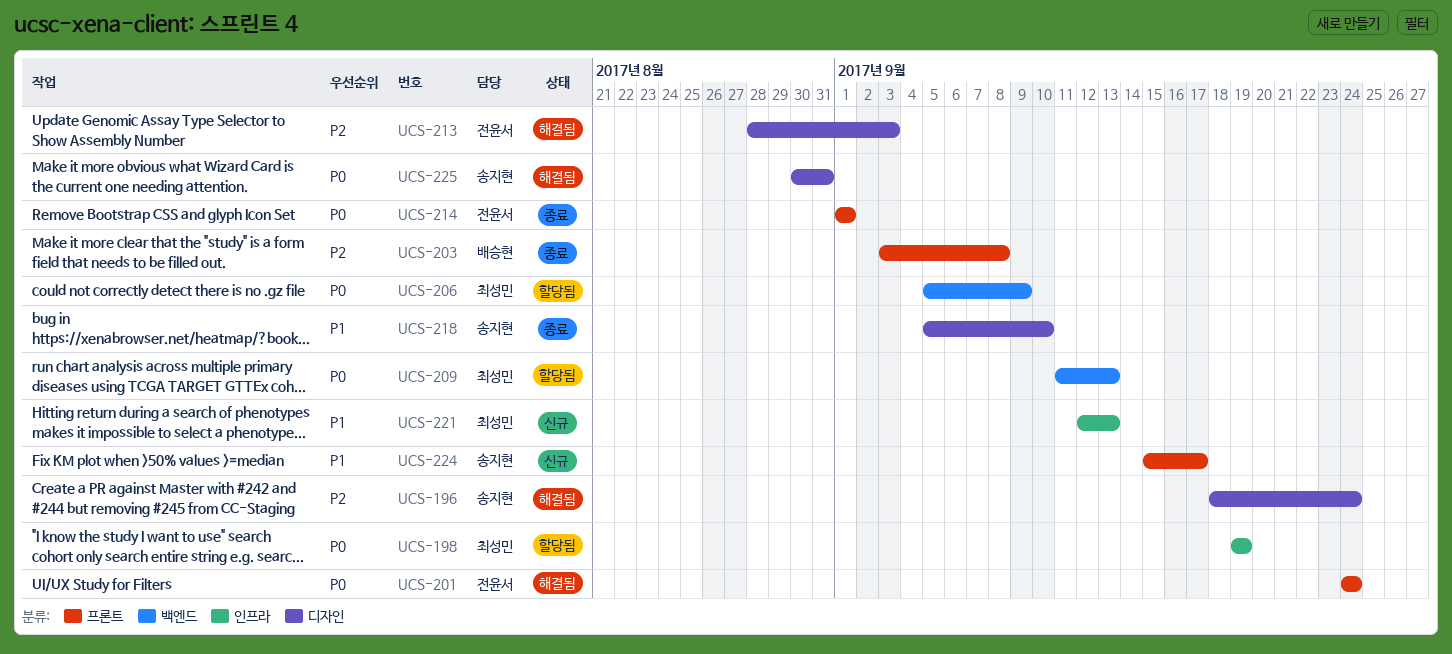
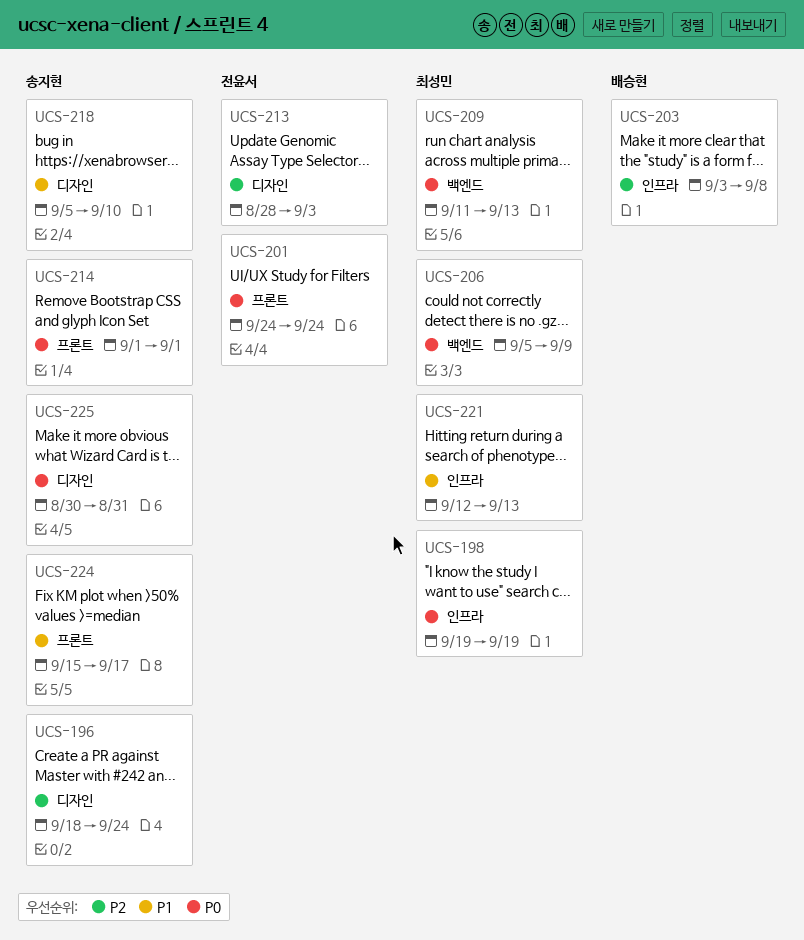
UCS-203, label: 프론트 -> 인프라
UCS-214, owner: 전윤서 -> 송지현

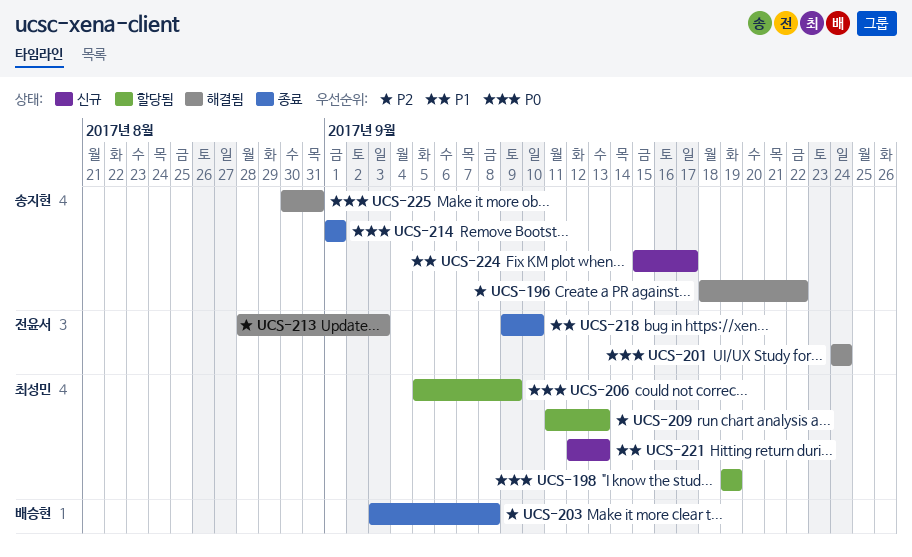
UCS-196, due: Sep 24 -> Sep 22
UCS-209, priority: P0 -> P2
UCS-218, owner: 송지현 -> 전윤서
UCS-218, start: Sep 5 -> Sep 9

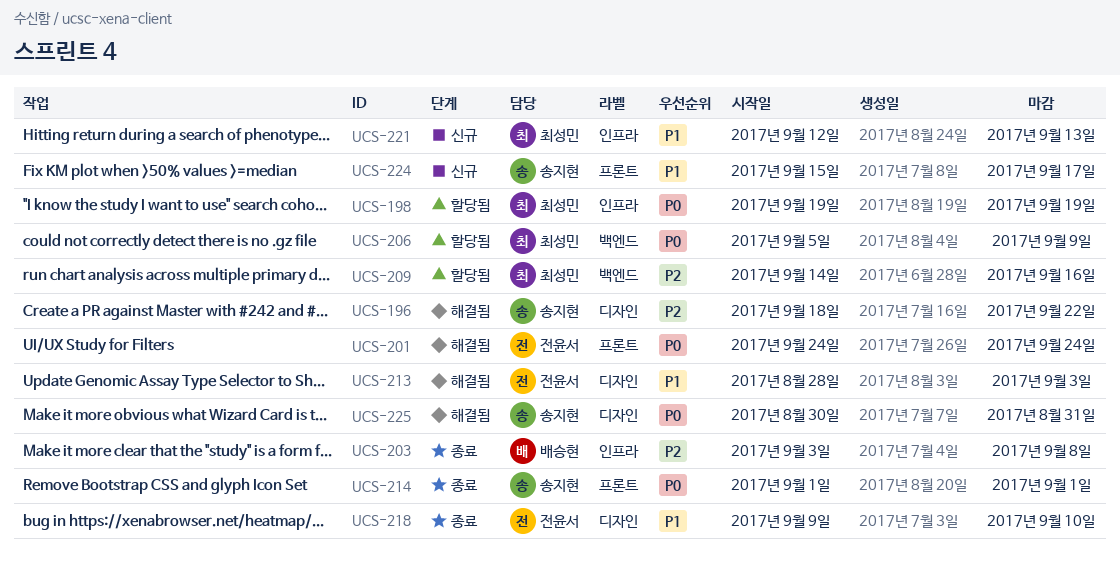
UCS-209, start: Sep 11 -> Sep 14
UCS-209, due: Sep 13 -> Sep 16
UCS-213, priority: P2 -> P1

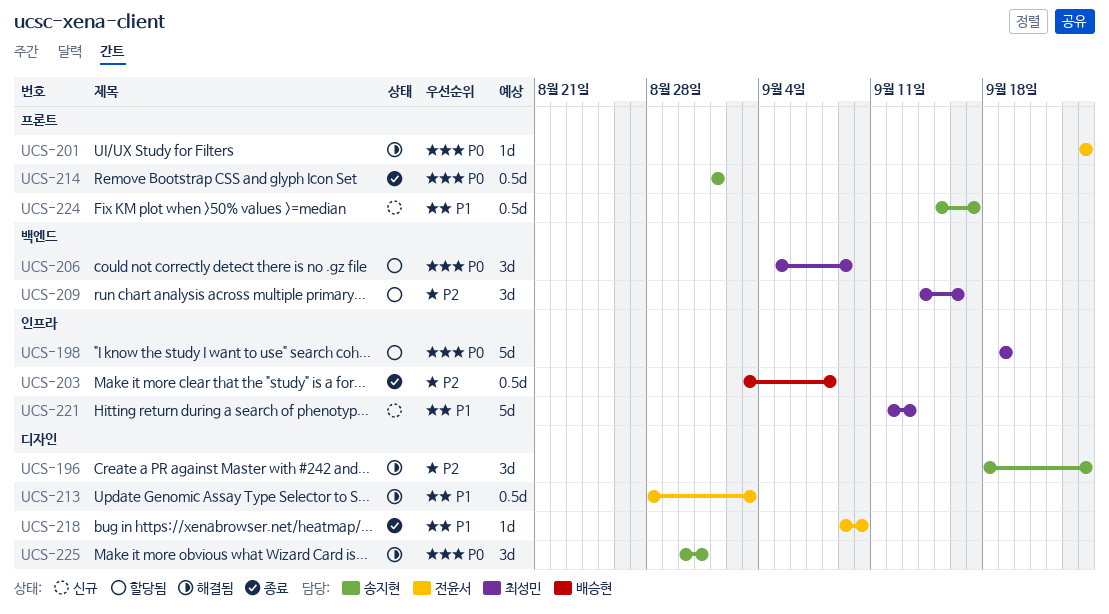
UCS-196, due: Sep 22 -> Sep 24

